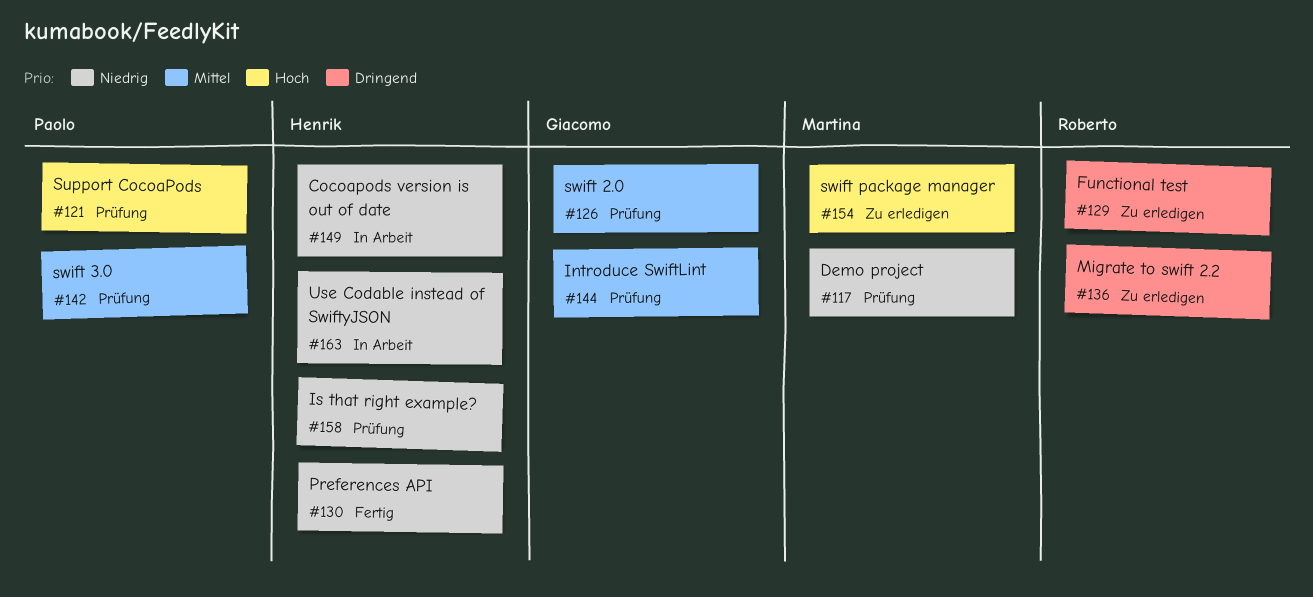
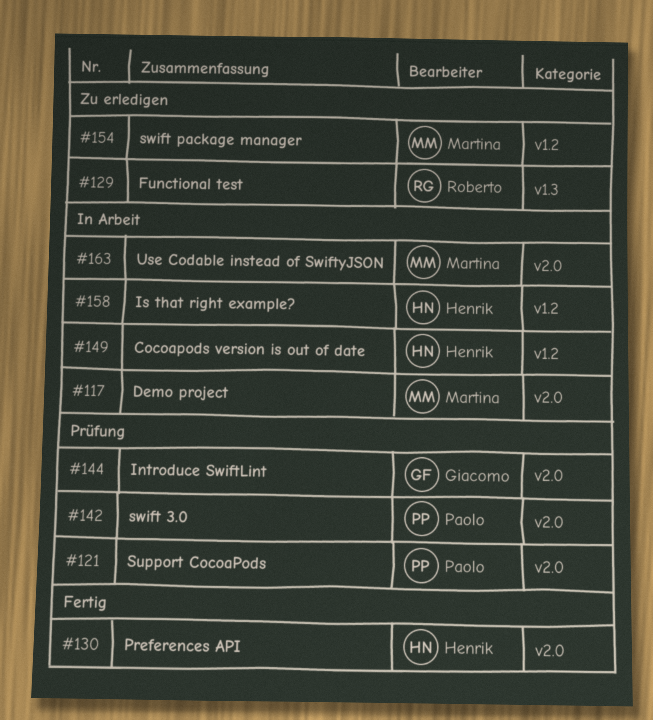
#117, status: Prüfung -> In Arbeit
#126: present -> none
#136: present -> none
#158, status: Prüfung -> In Arbeit
#163, owner: Henrik -> Martina

